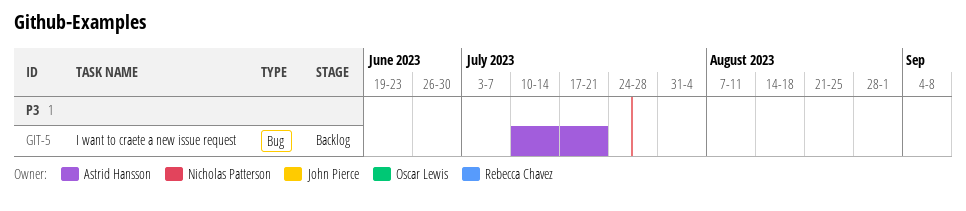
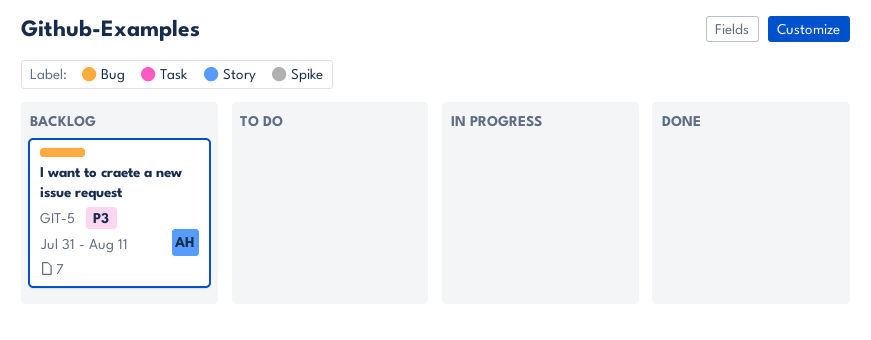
GIT-5, start: Jul 10 -> Jul 31
GIT-5, due: Jul 21 -> Aug 11

